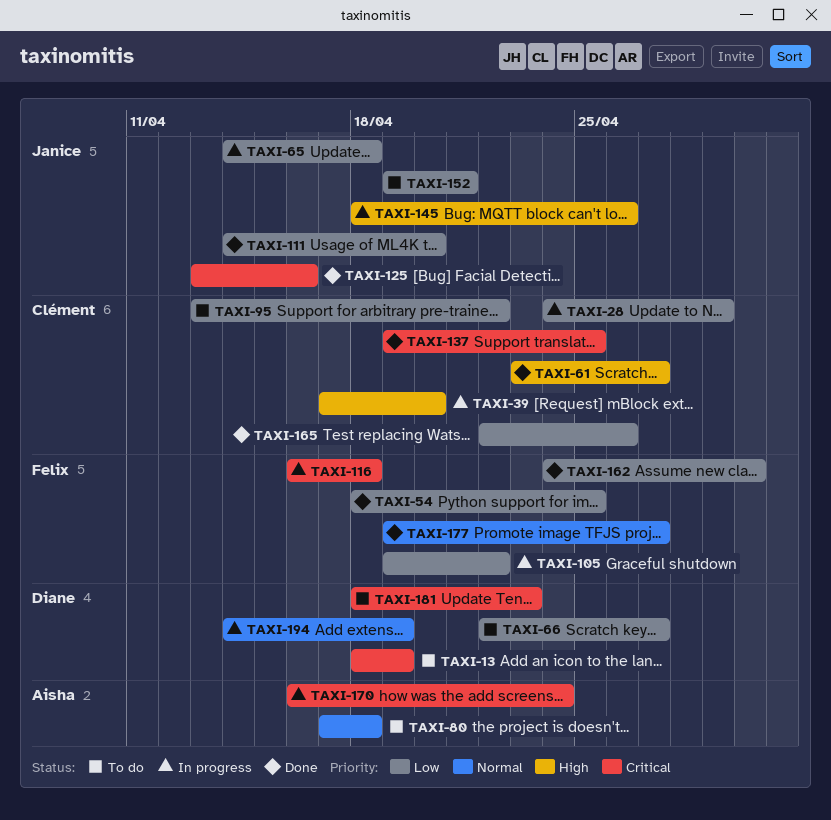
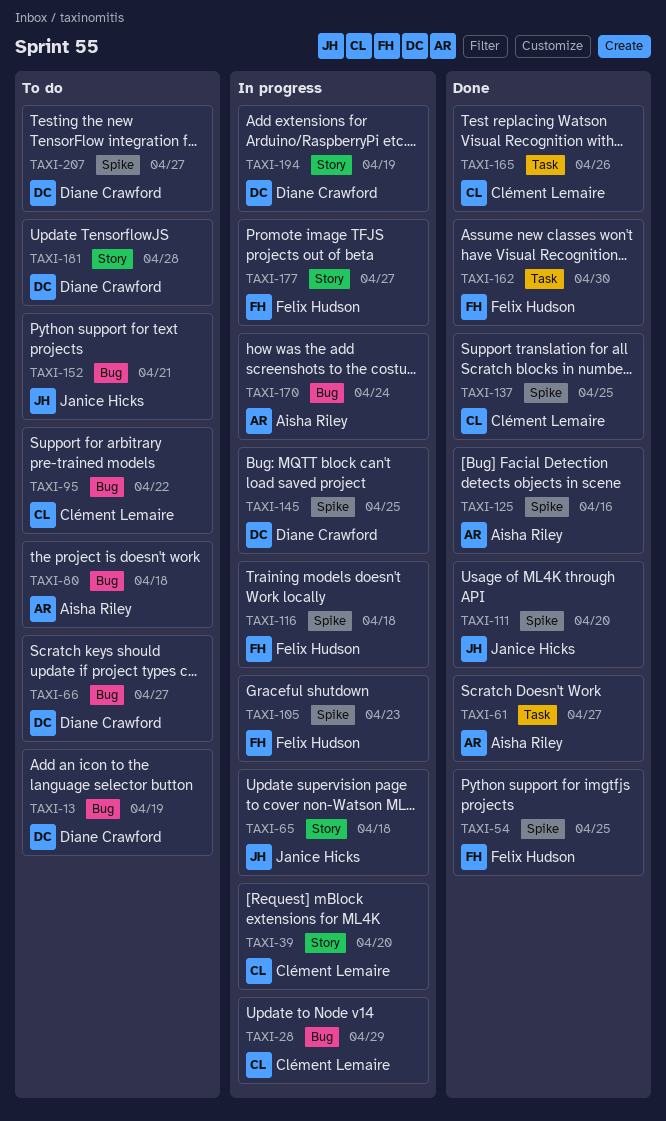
TAXI-61, owner: Clément Lemaire -> Aisha Riley
TAXI-105, due: Apr 22 -> Apr 23
TAXI-125, owner: Janice Hicks -> Aisha Riley
TAXI-145, owner: Janice Hicks -> Diane Crawford
TAXI-145, due: Apr 26 -> Apr 25
TAXI-177, status: Done -> In progress
TAXI-181, due: Apr 23 -> Apr 28
TAXI-207: none -> present

